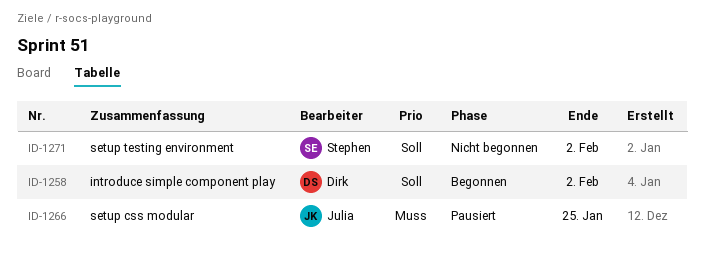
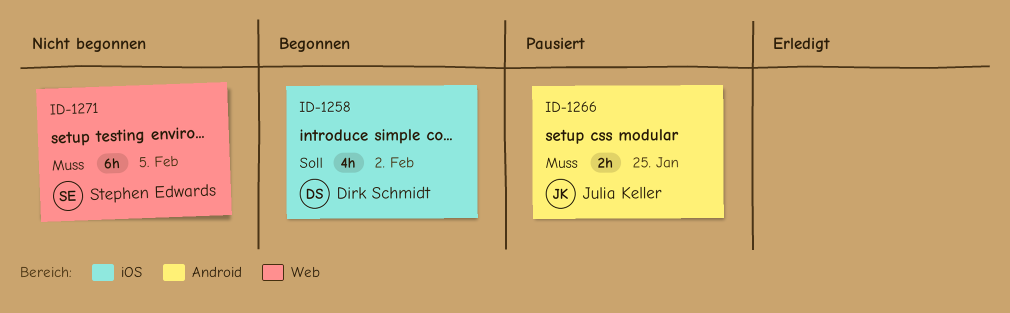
ID-1271, priority: Soll -> Muss
ID-1271, due: Feb 2 -> Feb 5

